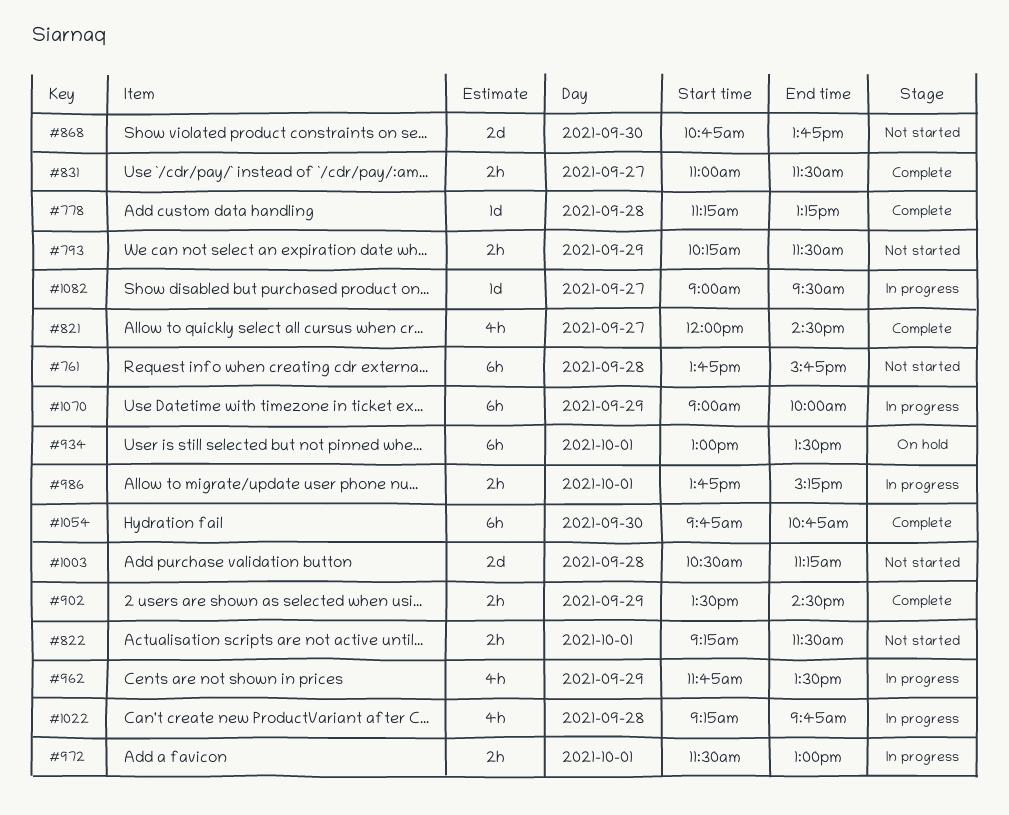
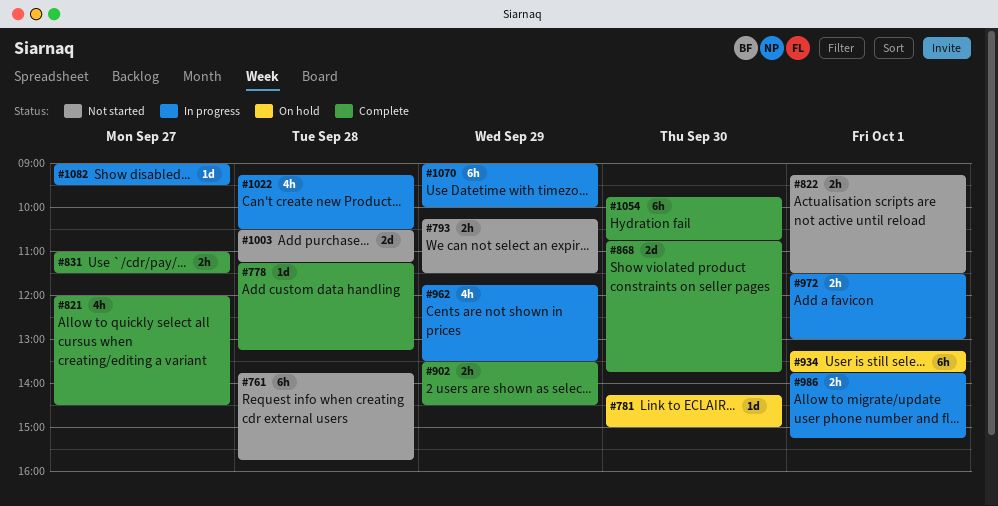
#781: none -> present
#868, status: Not started -> Complete
#934, begins: 13:00 -> 13:15
#934, ends: 13:30 -> 13:45
#1022, ends: 09:45 -> 10:30

